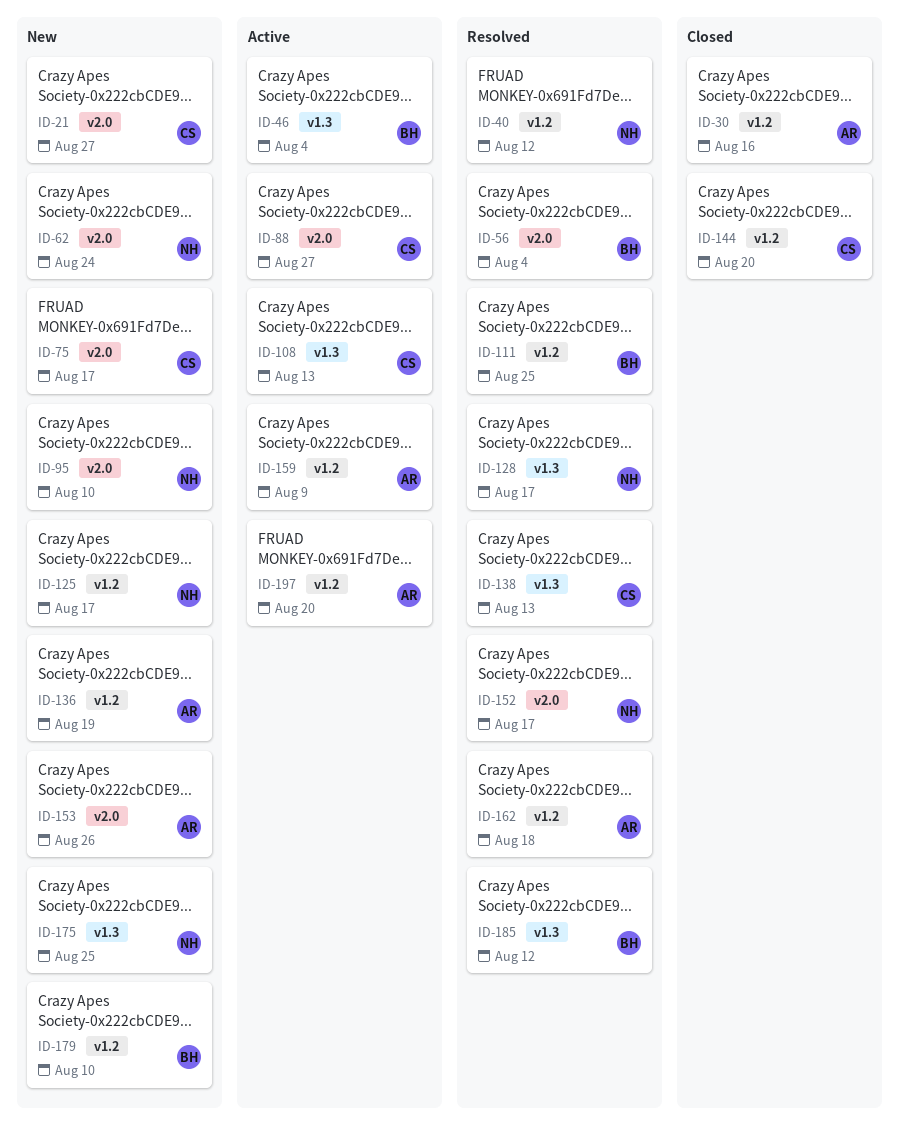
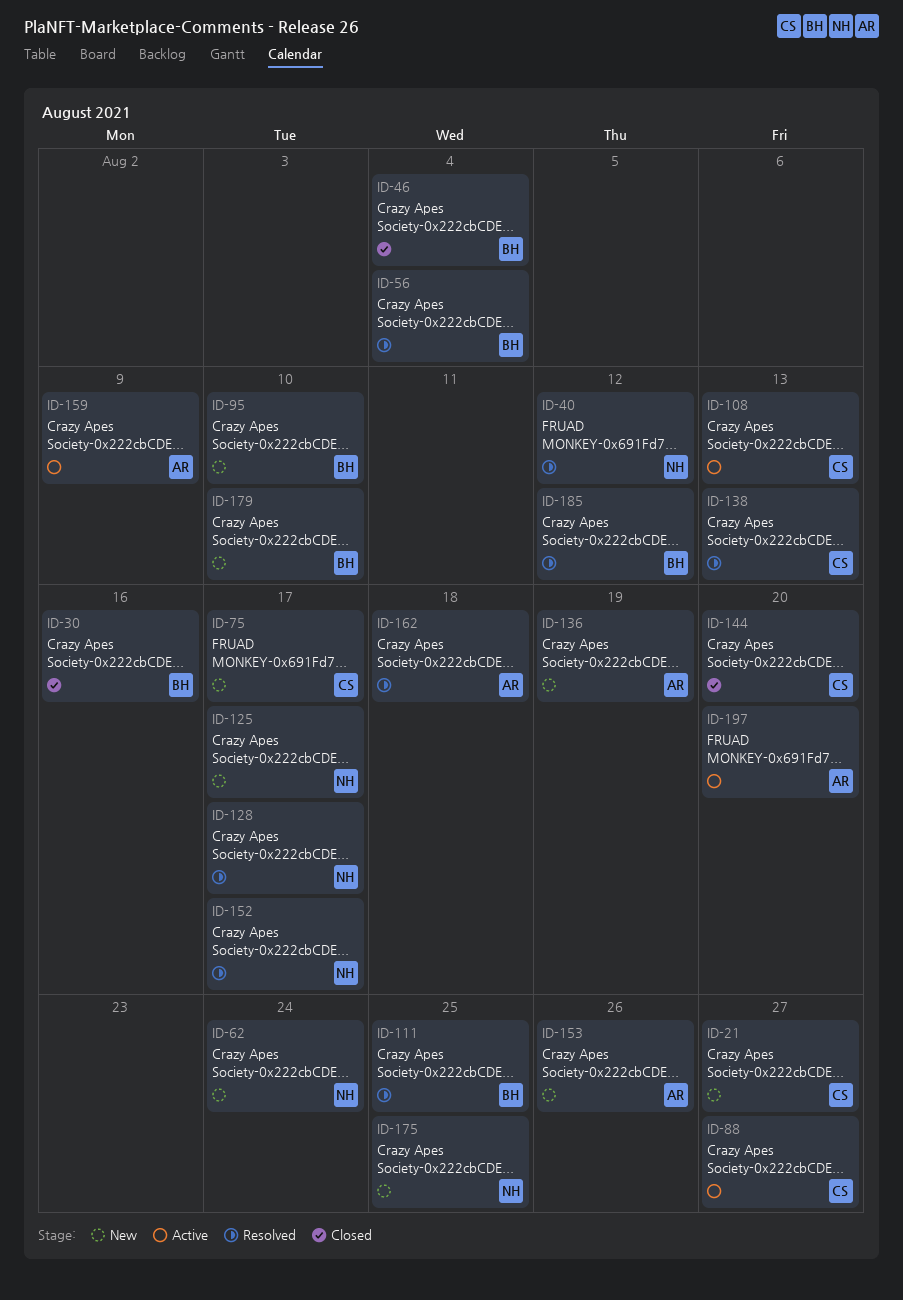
ID-30, owner: AR -> BH
ID-46, status: Active -> Closed
ID-95, owner: NH -> BH

